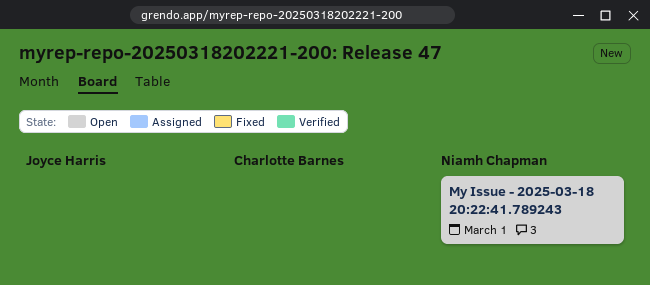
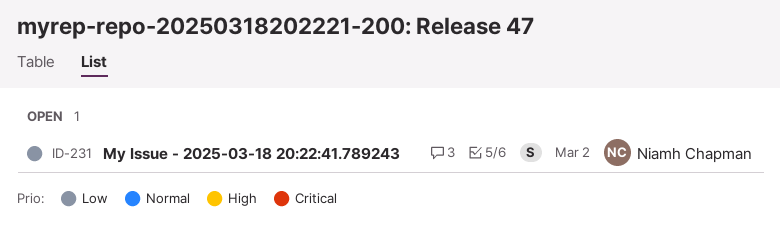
My Issue - 2025-03-18 20:22:41.789243, due: Mar 1 -> Mar 2

